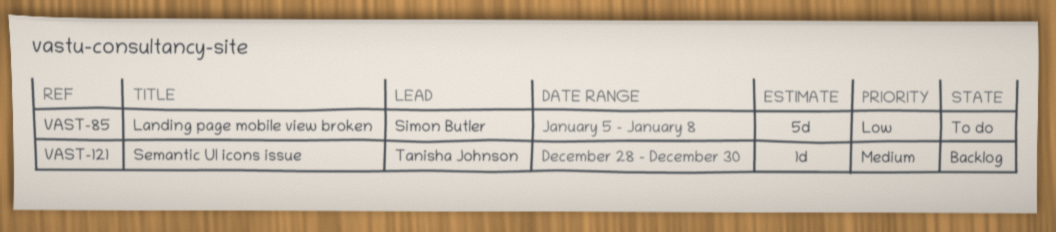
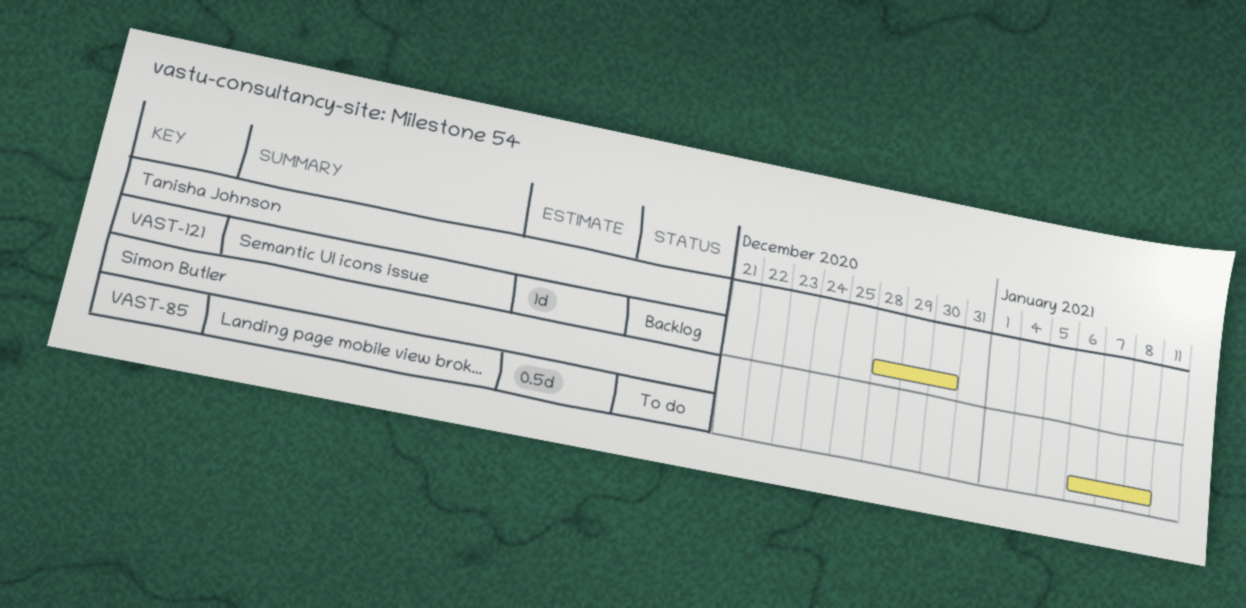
VAST-85, estimate: 5d -> 0.5d
VAST-85, start: Jan 5 -> Jan 6

